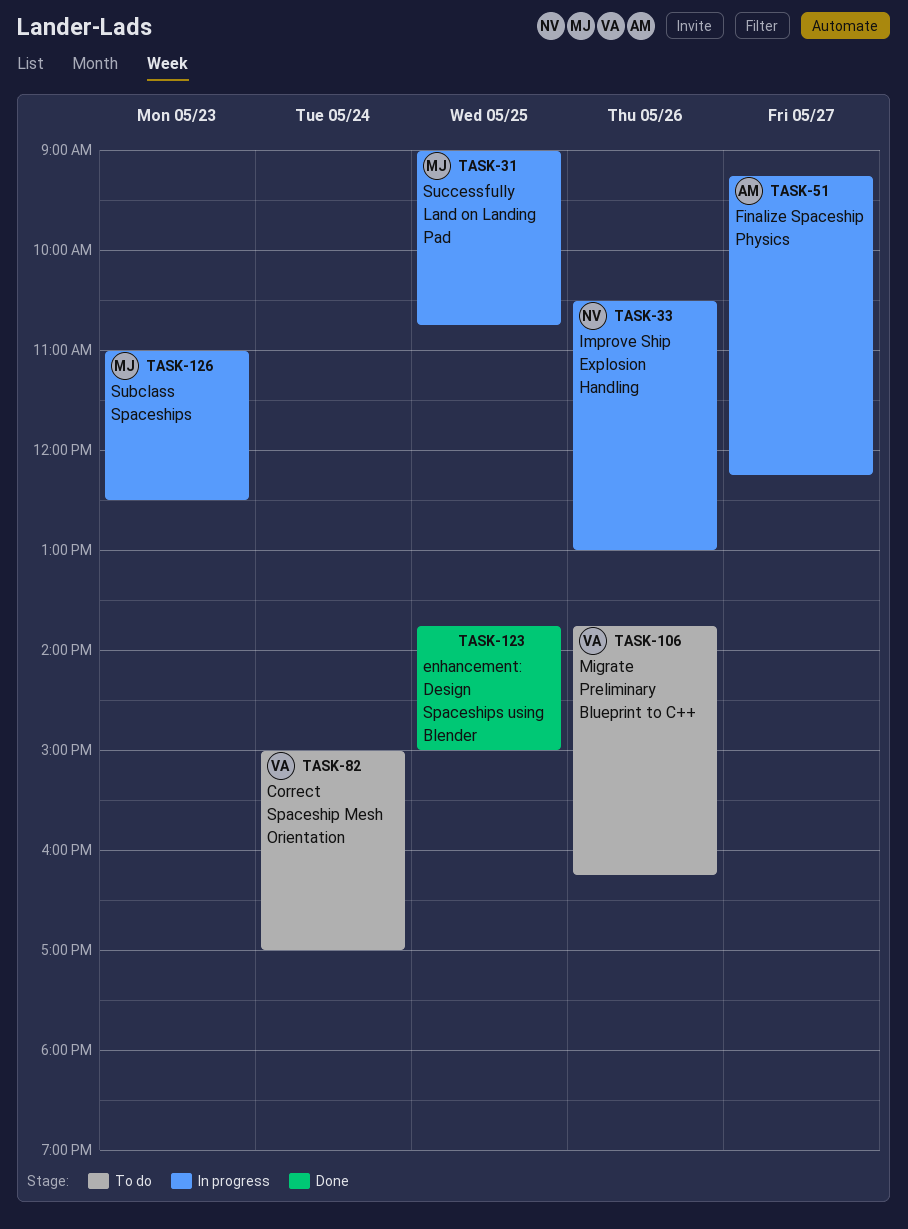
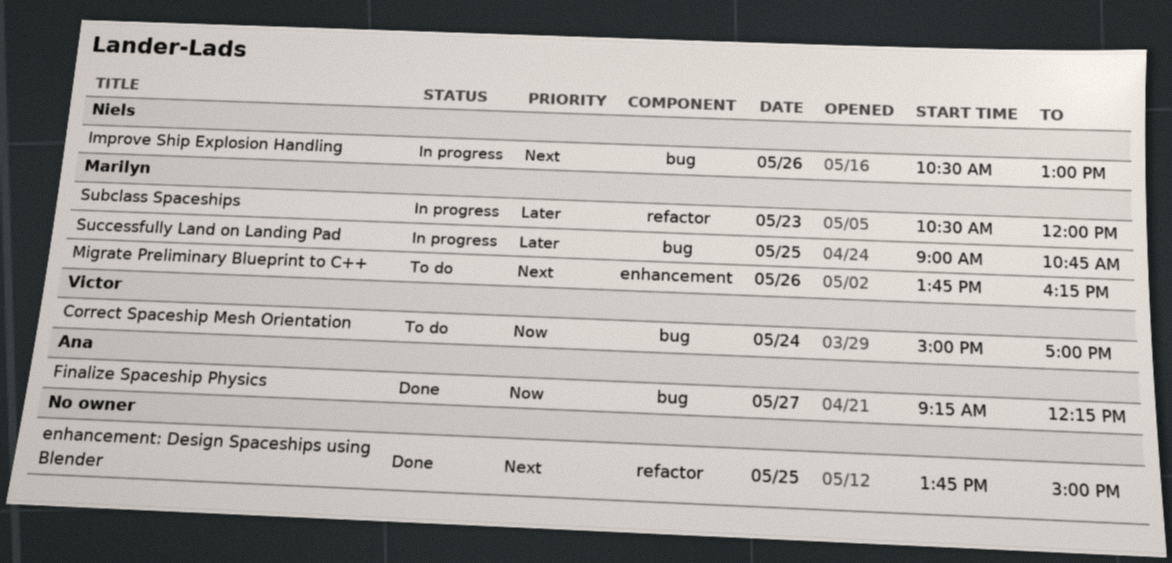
Finalize Spaceship Physics, status: In progress -> Done
Migrate Preliminary Blueprint to C++, owner: Victor -> Marilyn
Subclass Spaceships, begins: 11:00 -> 10:30
Subclass Spaceships, ends: 12:30 -> 12:00

